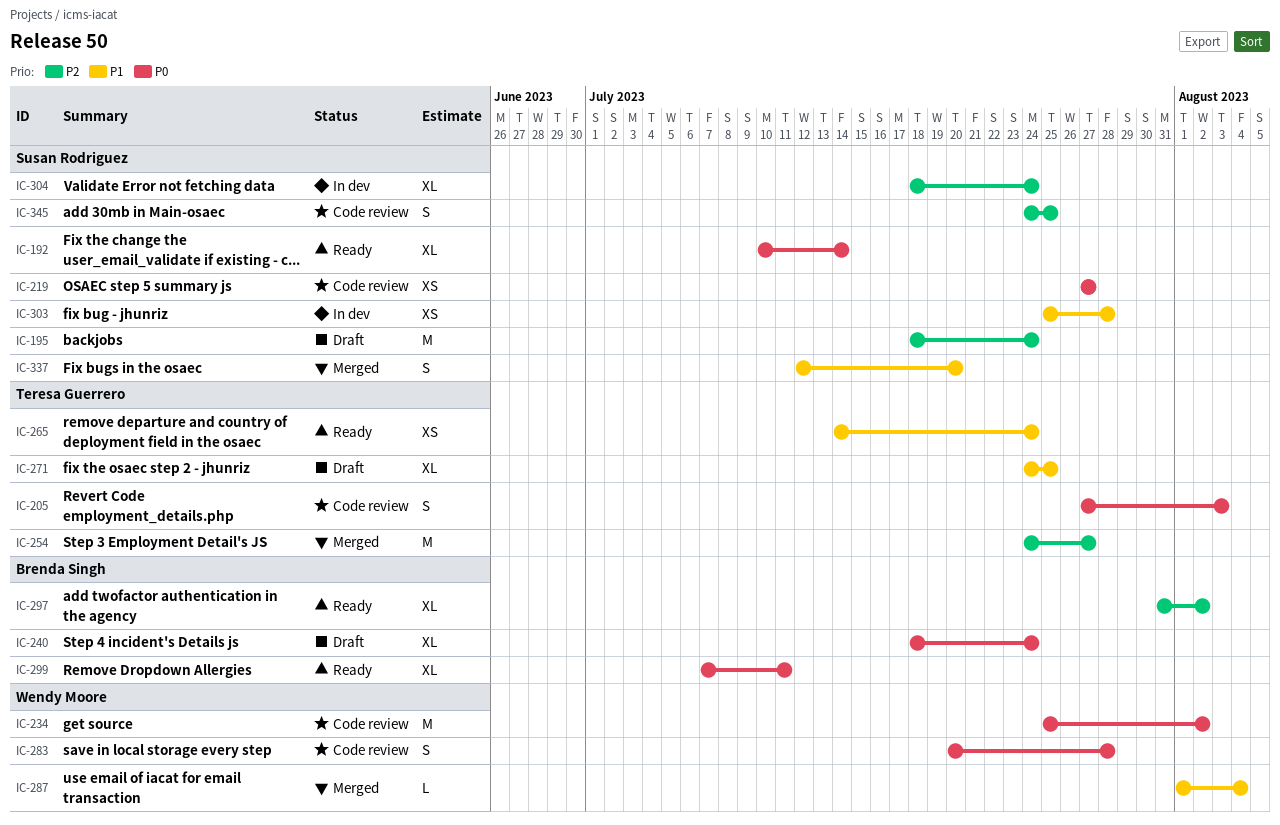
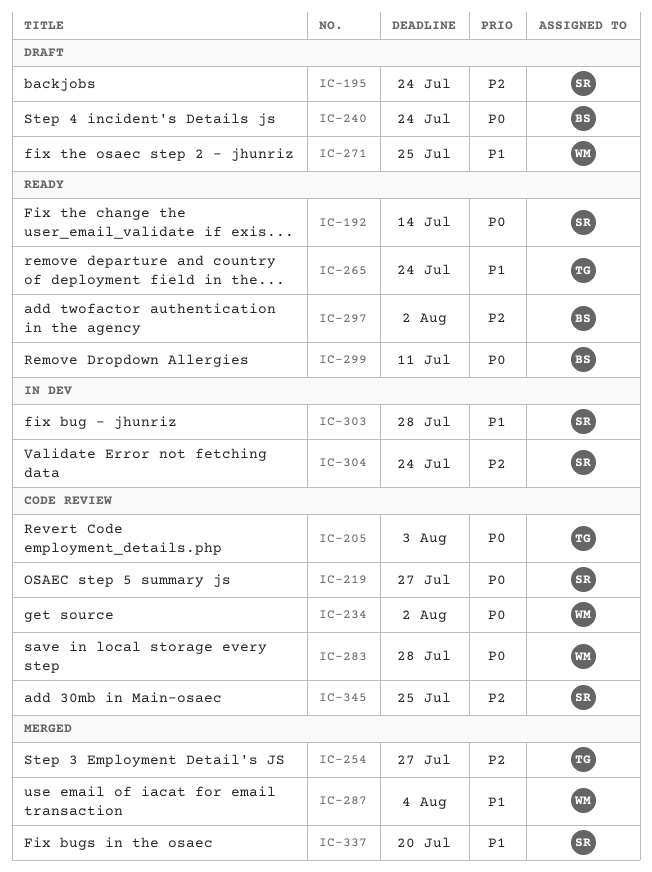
IC-271, owner: Teresa Guerrero -> Wendy Moore

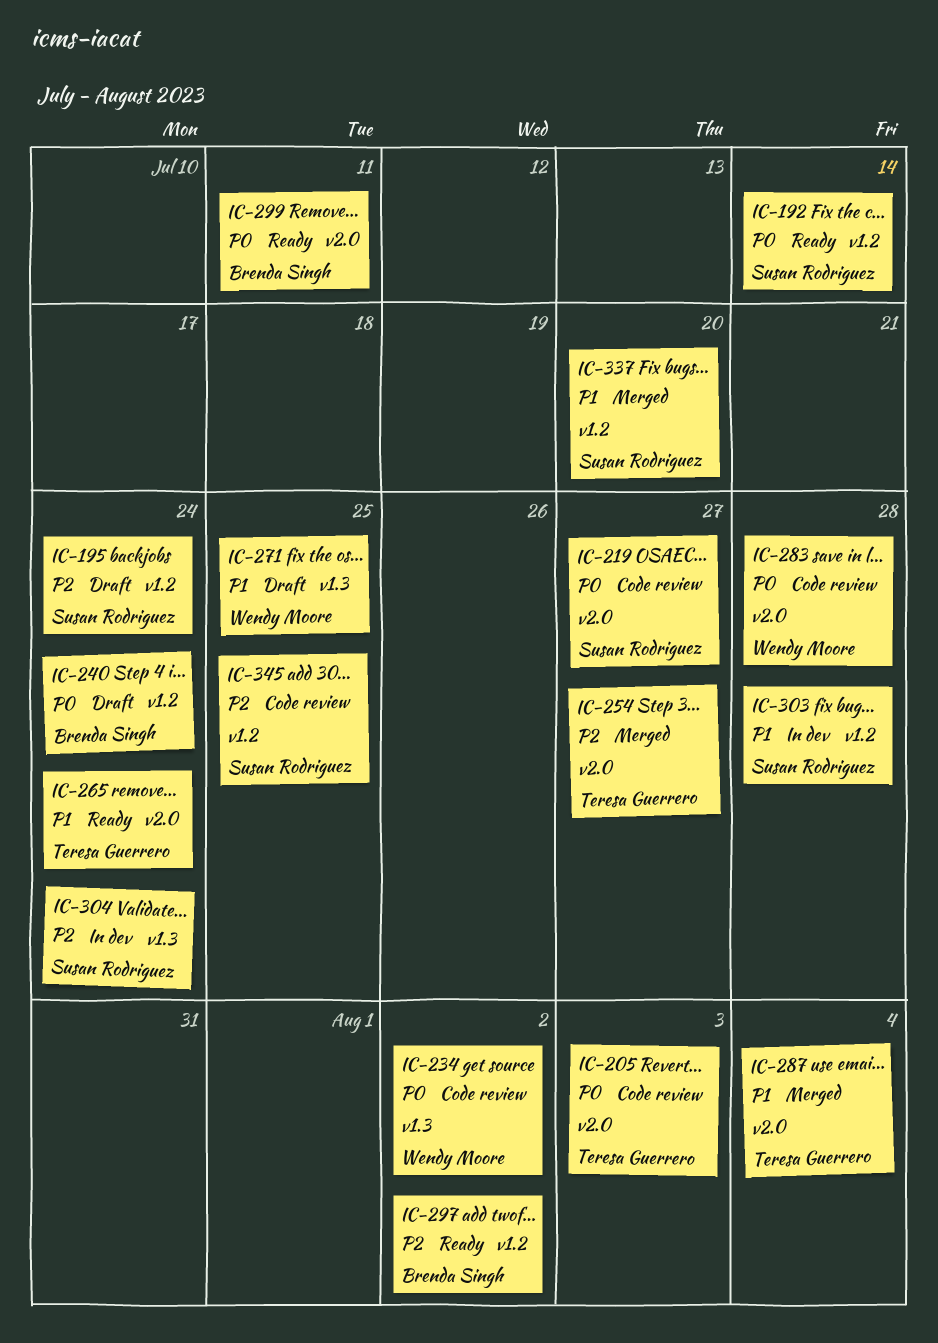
IC-287, owner: Wendy Moore -> Teresa Guerrero

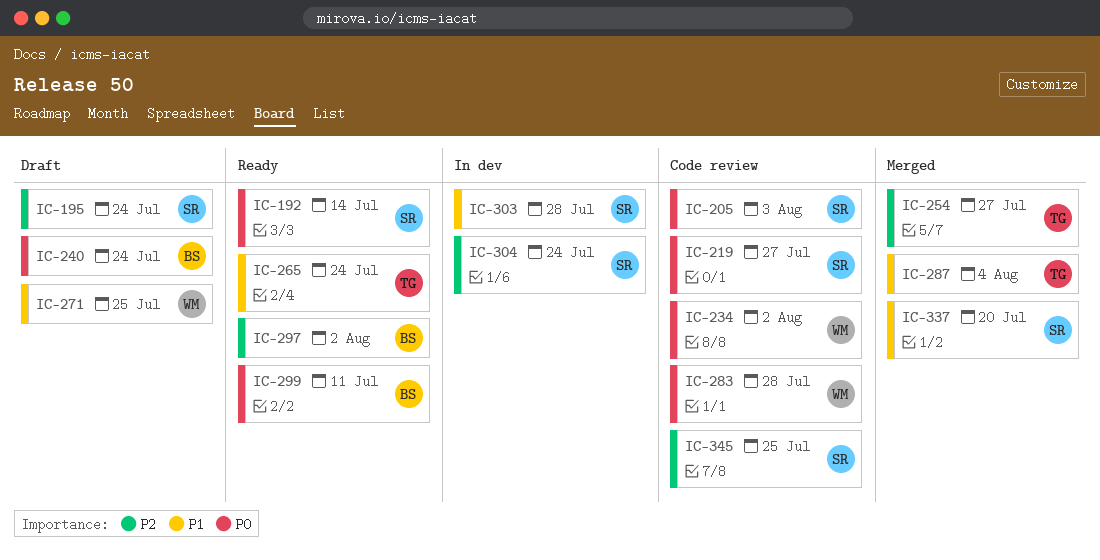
IC-205, owner: Teresa Guerrero -> Susan Rodriguez

